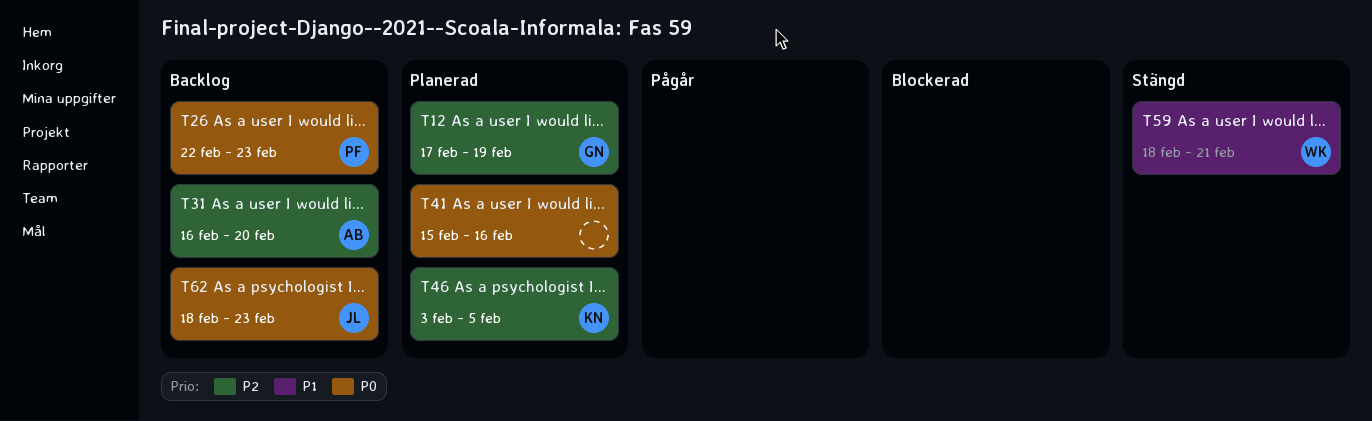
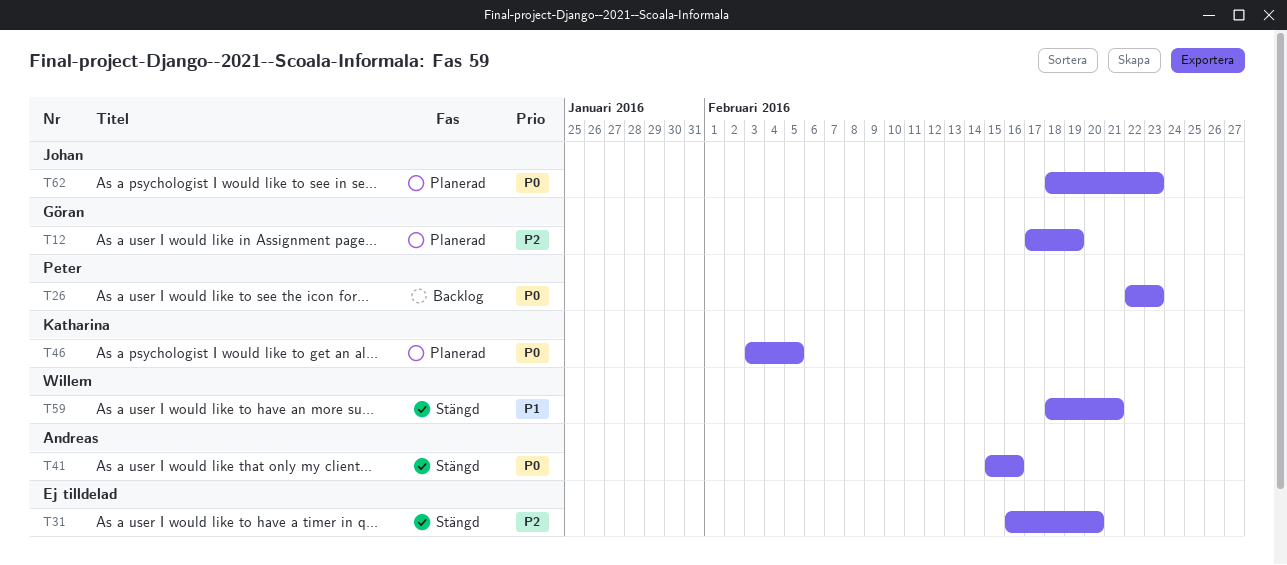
T31, status: Backlog -> Stängd
T31, owner: Andreas -> none
T41, status: Planerad -> Stängd
T41, owner: none -> Andreas
T46, priority: P2 -> P0
T62, status: Backlog -> Planerad

